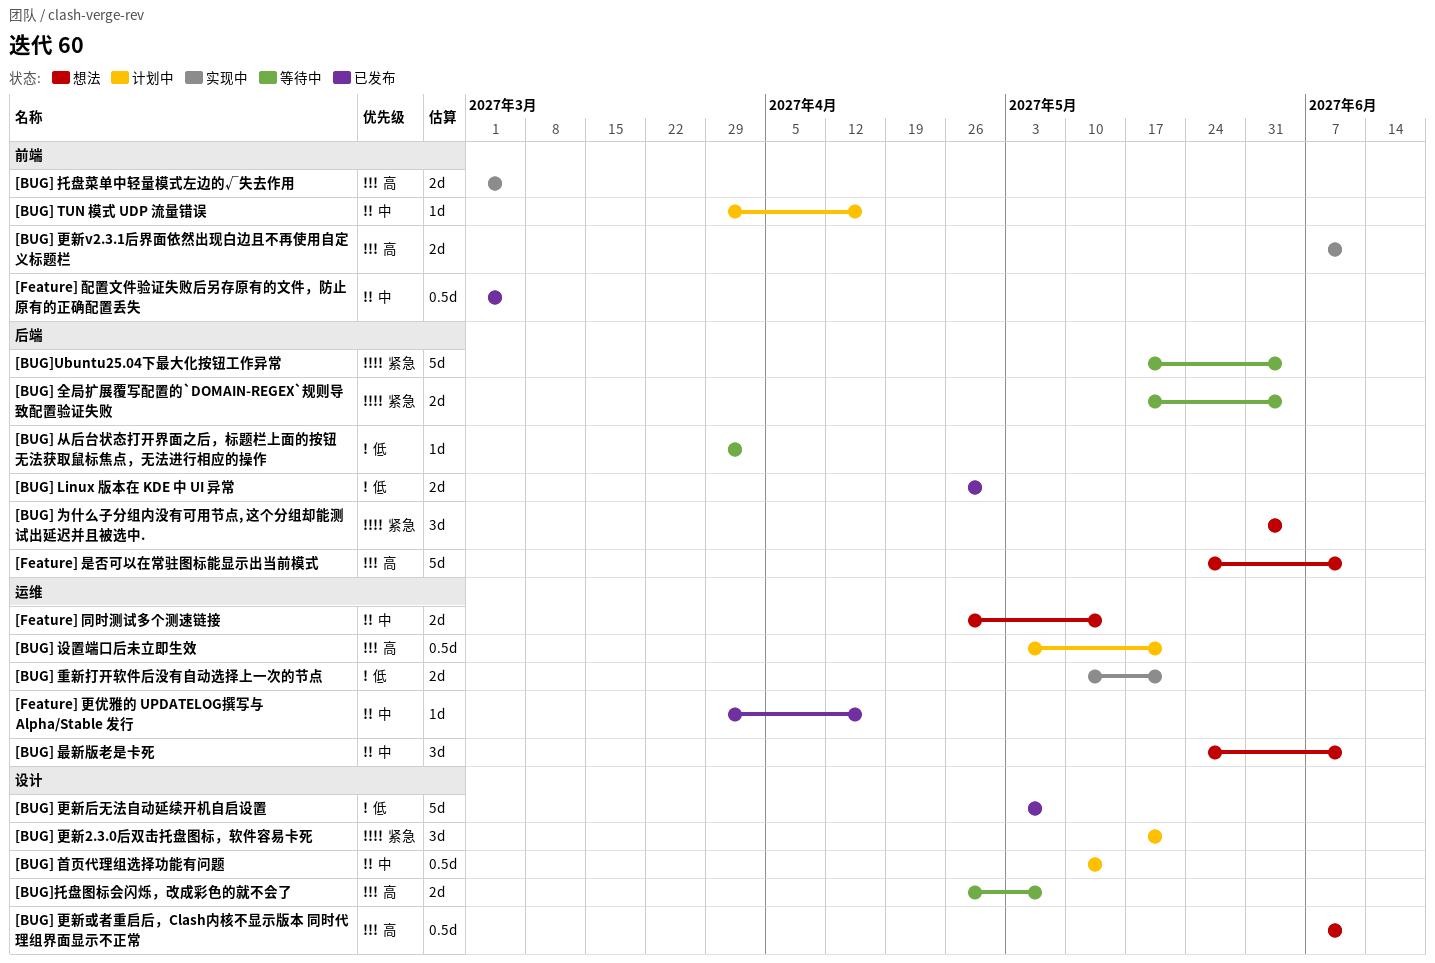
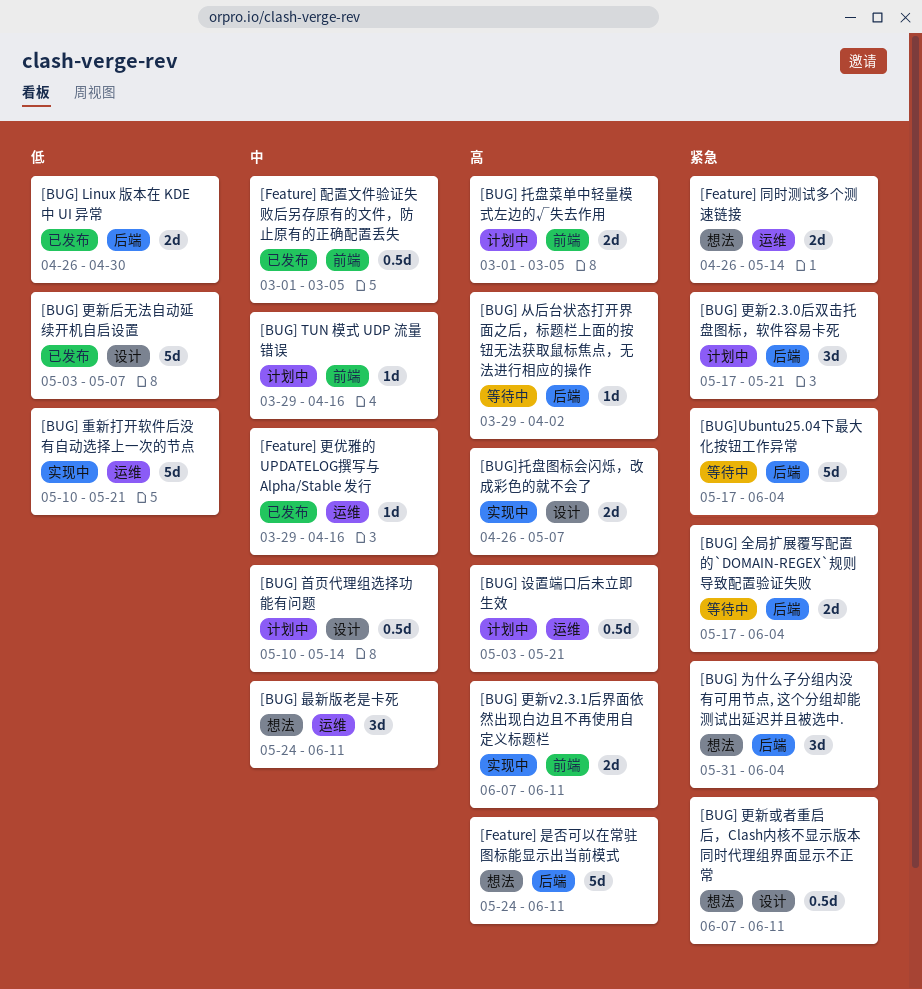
[BUG] 从后台状态打开界面之后，标题栏上面的按钮无法获取鼠标焦点，无法进行相应的操作, priority: 低 -> 高
[BUG] 托盘菜单中轻量模式左边的√失去作用, status: 实现中 -> 计划中
[BUG] 更新2.3.0后双击托盘图标，软件容易卡死, label: 设计 -> 后端
[BUG] 更新或者重启后，Clash内核不显示版本 同时代理组界面显示不正常, priority: 高 -> 紧急
[BUG] 重新打开软件后没有自动选择上一次的节点, estimate: 2d -> 5d
[BUG]托盘图标会闪烁，改成彩色的就不会了, status: 等待中 -> 实现中
[Feature] 同时测试多个测速链接, priority: 中 -> 紧急

